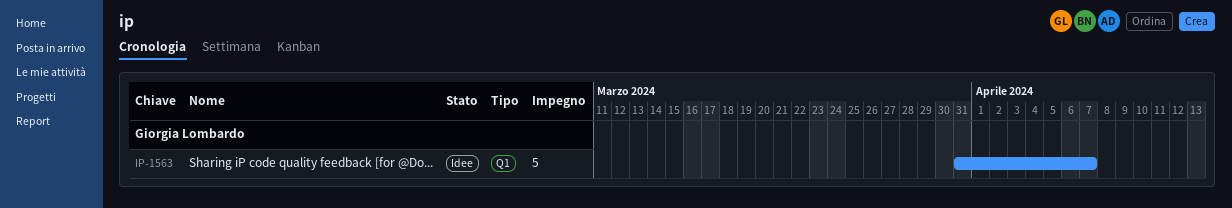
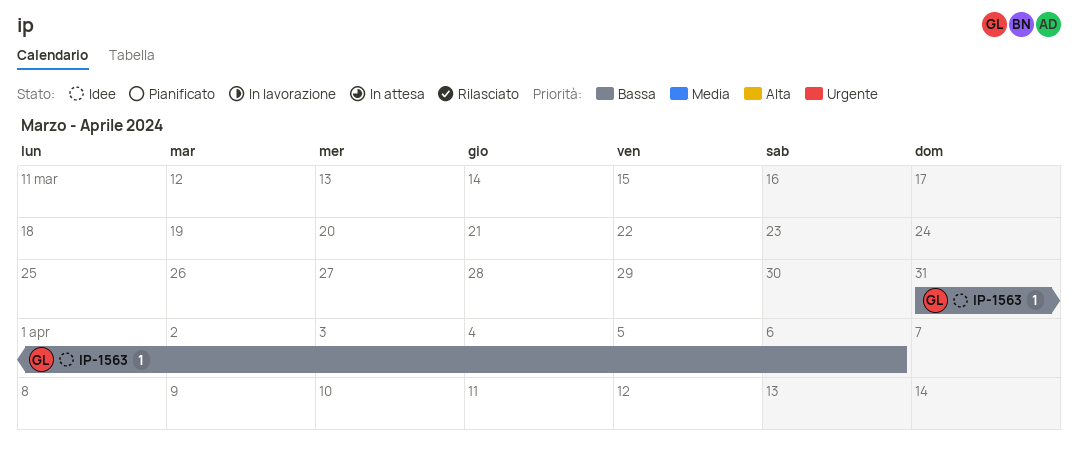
IP-1563, estimate: 5 -> 1
IP-1563, due: Apr 7 -> Apr 6

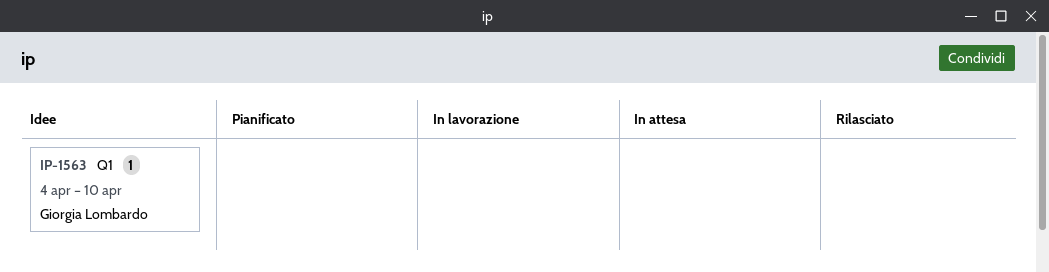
IP-1563, start: Mar 31 -> Apr 4
IP-1563, due: Apr 6 -> Apr 10

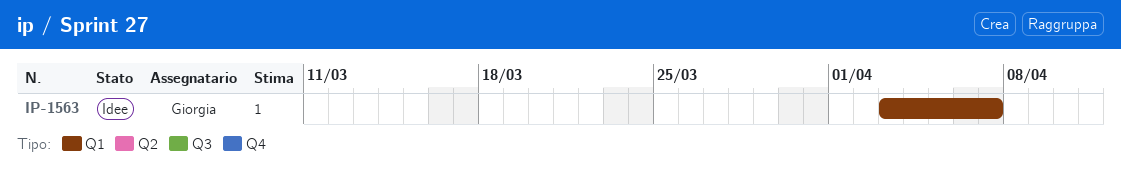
IP-1563, start: Apr 4 -> Apr 3
IP-1563, due: Apr 10 -> Apr 7

